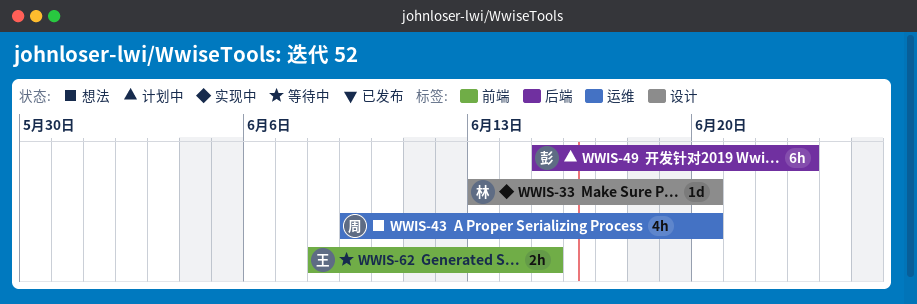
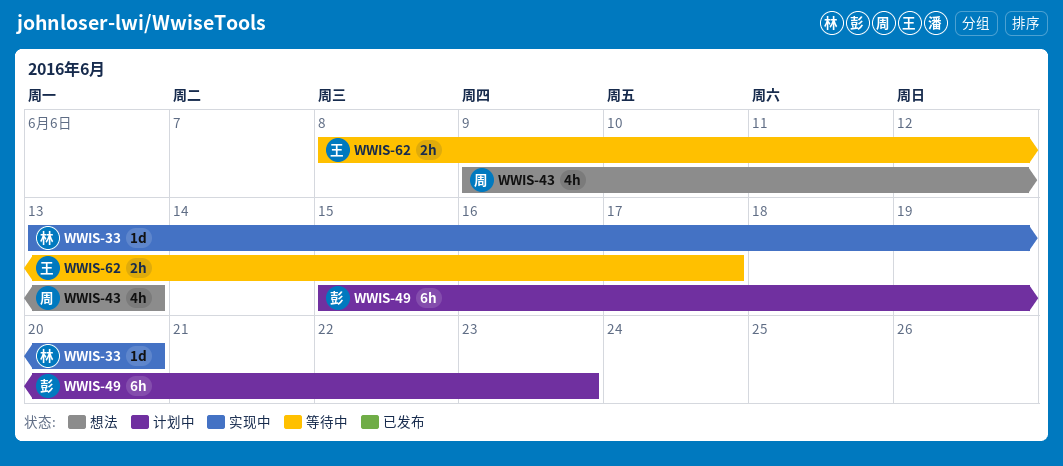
WWIS-43, due: Jun 20 -> Jun 13
WWIS-62, due: Jun 15 -> Jun 17

